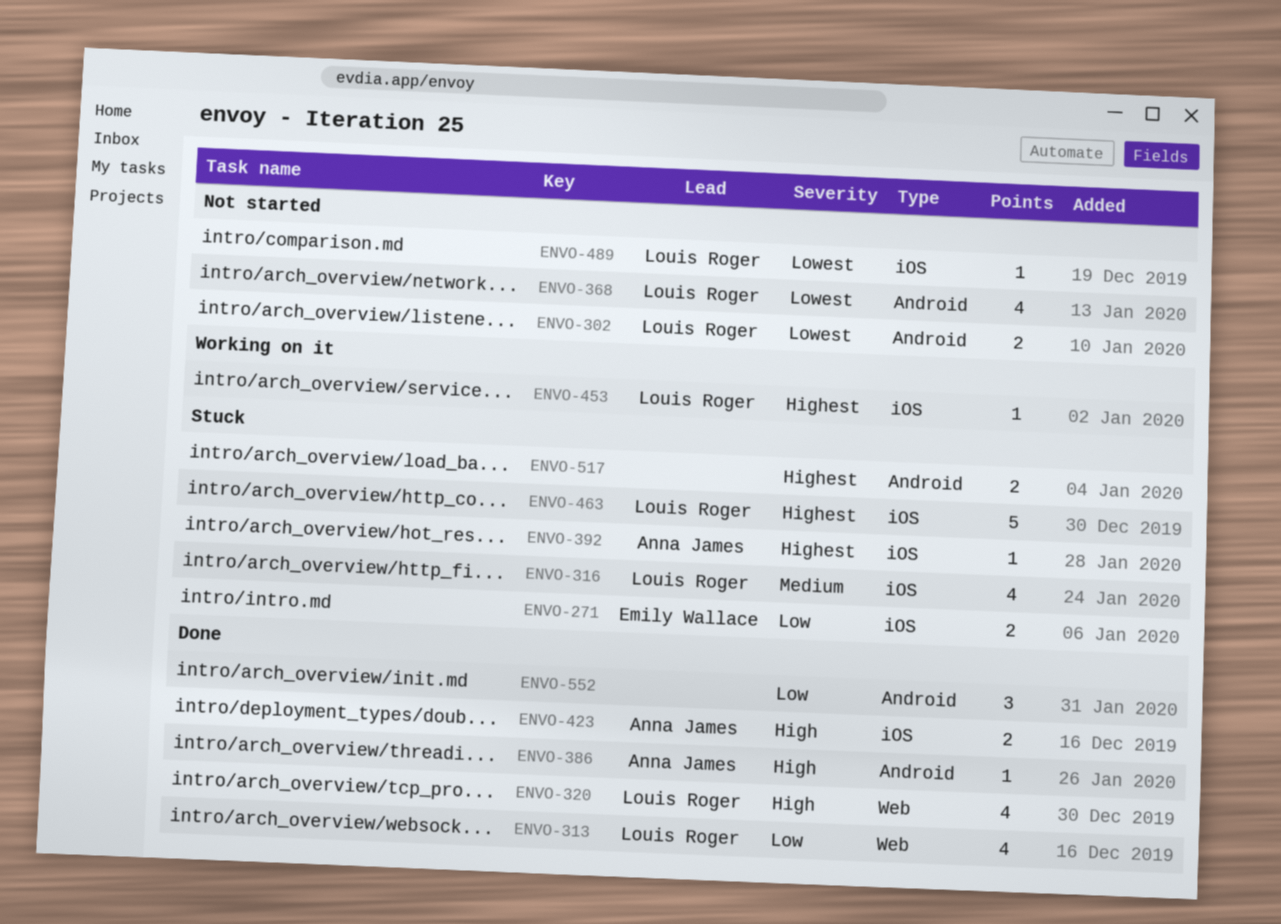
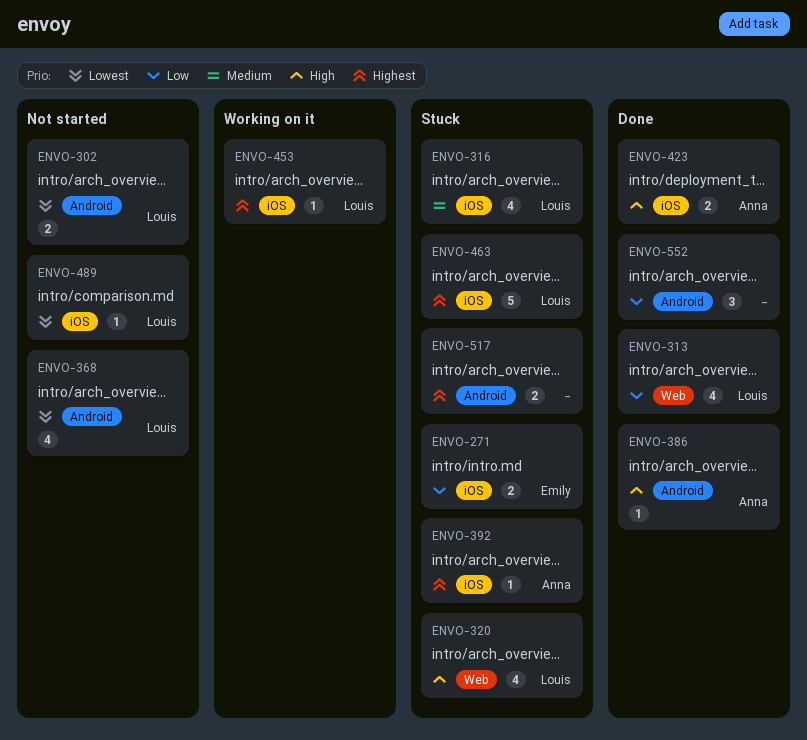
ENVO-320, status: Done -> Stuck

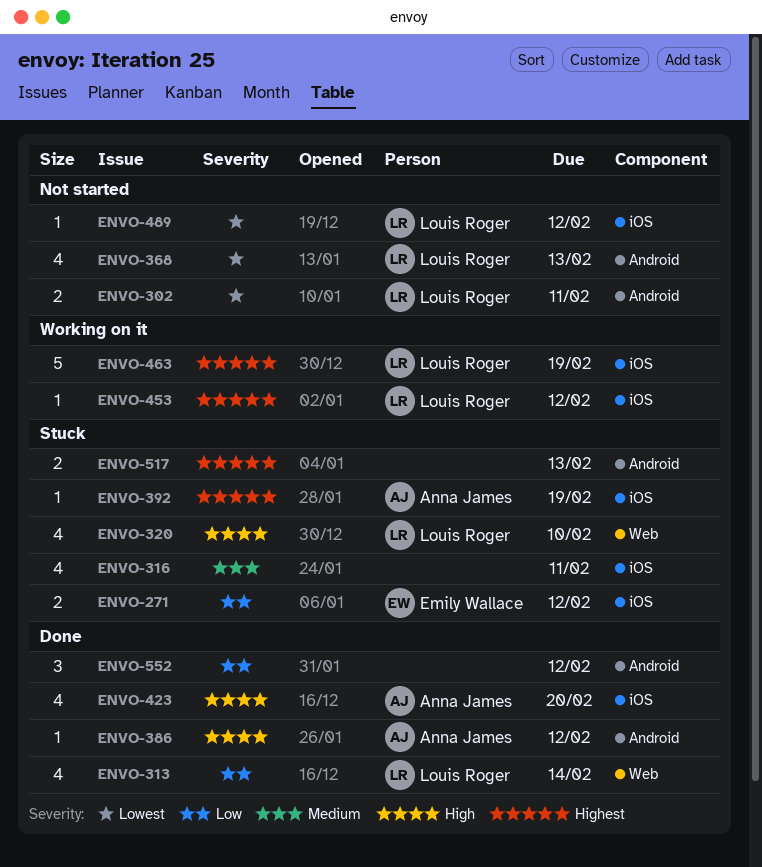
ENVO-316, owner: Louis Roger -> none
ENVO-423, estimate: 2 -> 4
ENVO-463, status: Stuck -> Working on it

